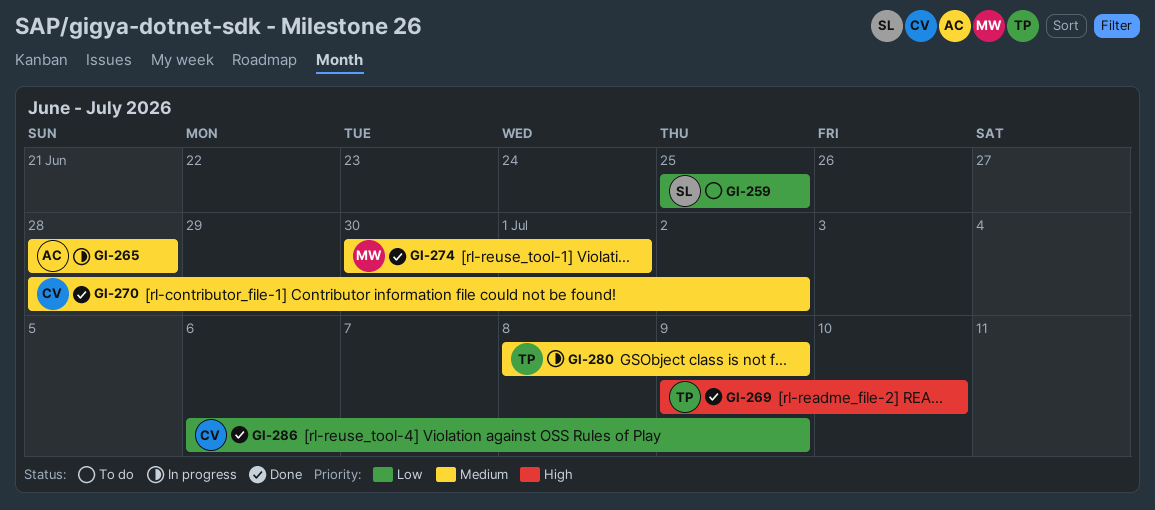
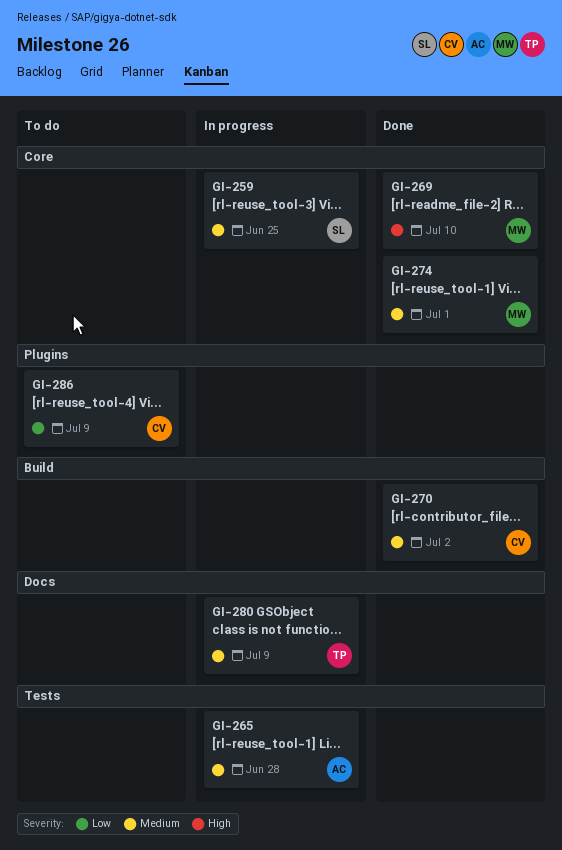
GI-259, status: To do -> In progress
GI-259, priority: Low -> Medium
GI-269, owner: TP -> MW
GI-286, status: Done -> To do

